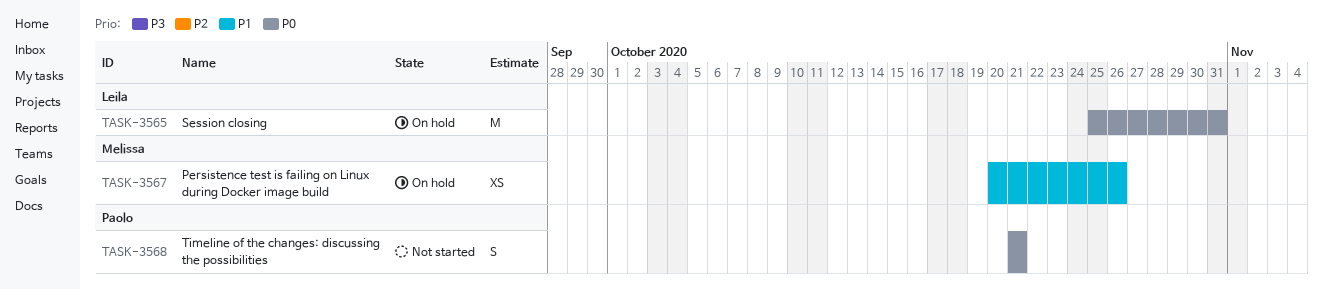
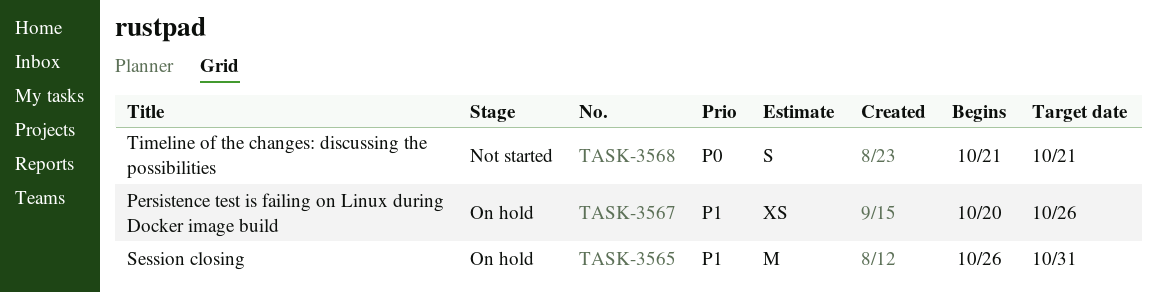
TASK-3565, priority: P0 -> P1
TASK-3565, start: Oct 25 -> Oct 26

